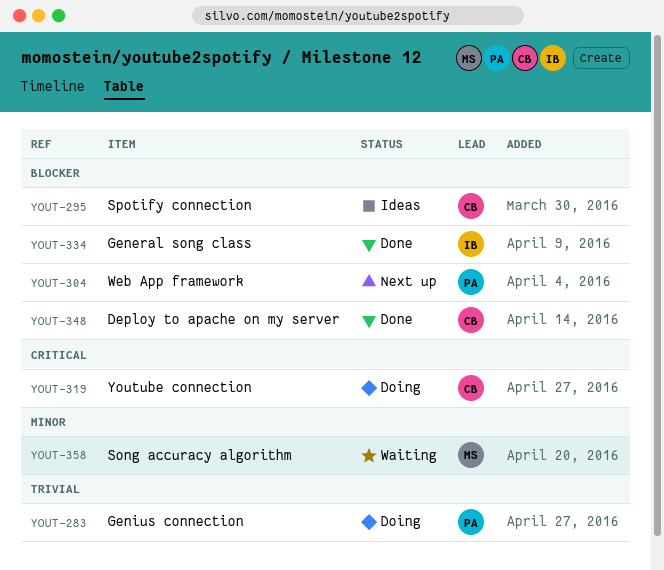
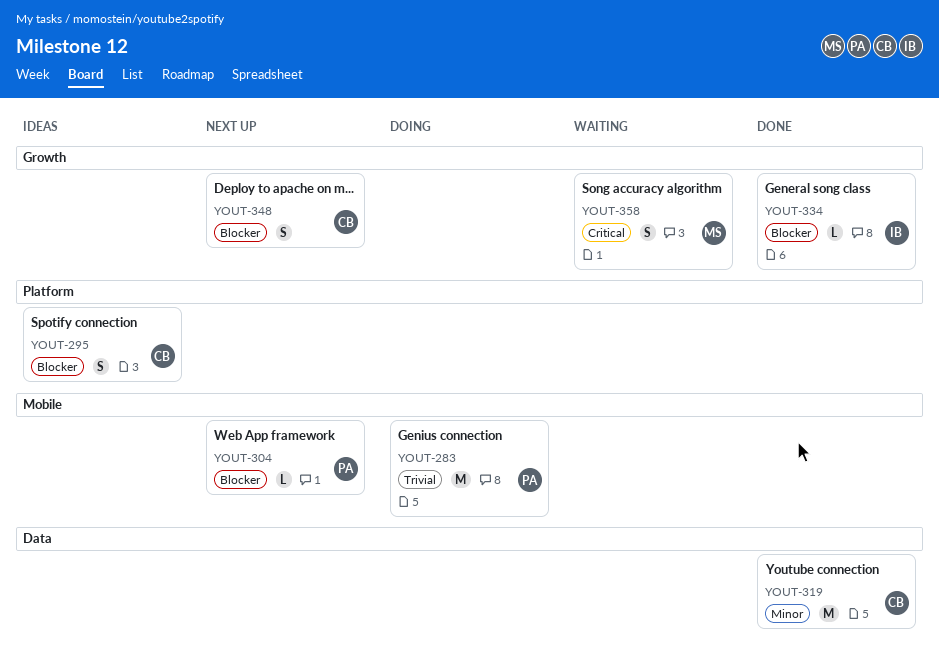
YOUT-319, status: Doing -> Done
YOUT-319, priority: Critical -> Minor
YOUT-348, status: Done -> Next up
YOUT-358, priority: Minor -> Critical

